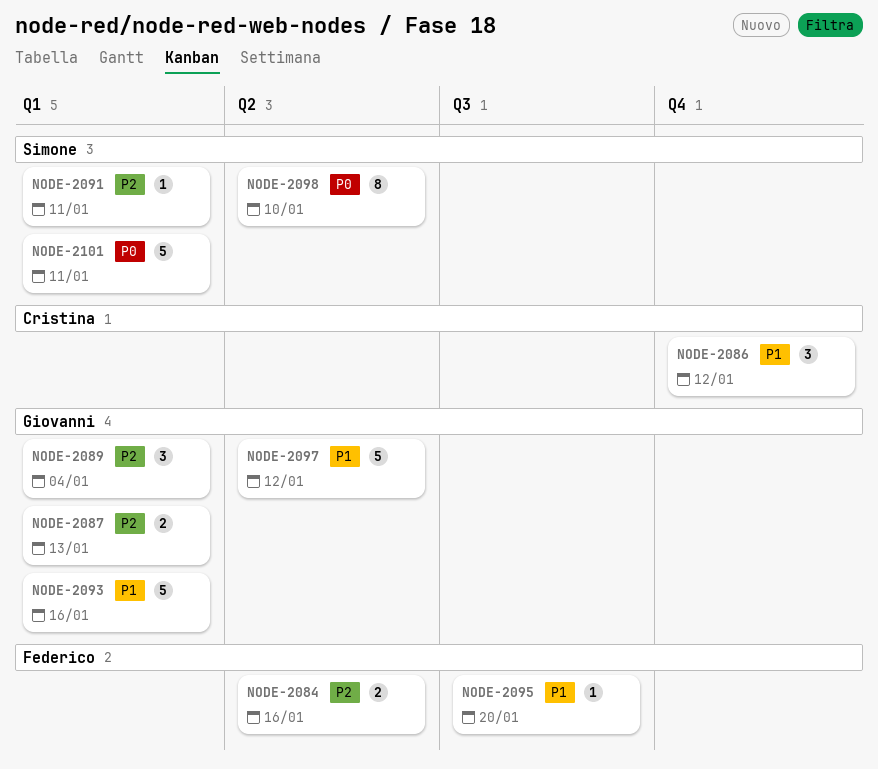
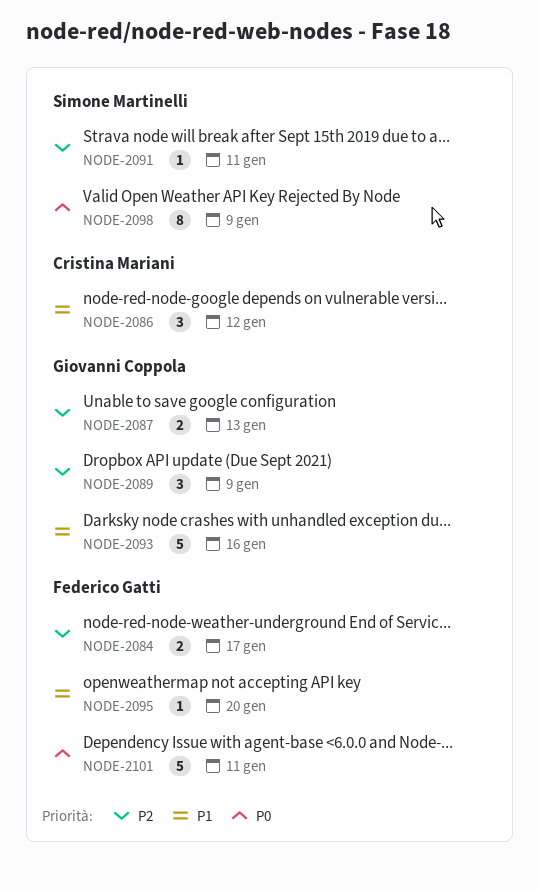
NODE-2084, due: Jan 16 -> Jan 17
NODE-2089, due: Jan 4 -> Jan 9
NODE-2097: present -> none
NODE-2098, due: Jan 10 -> Jan 9
NODE-2101, owner: Simone Martinelli -> Federico Gatti

